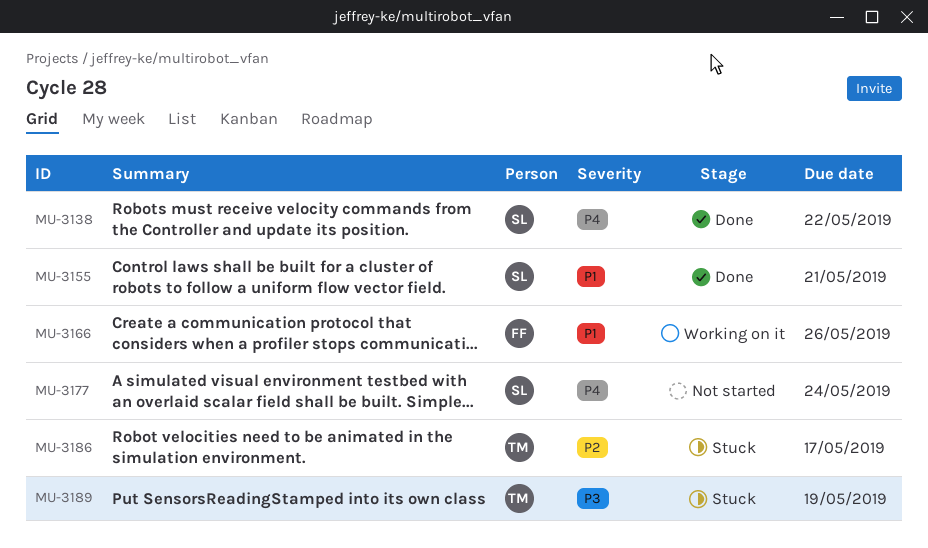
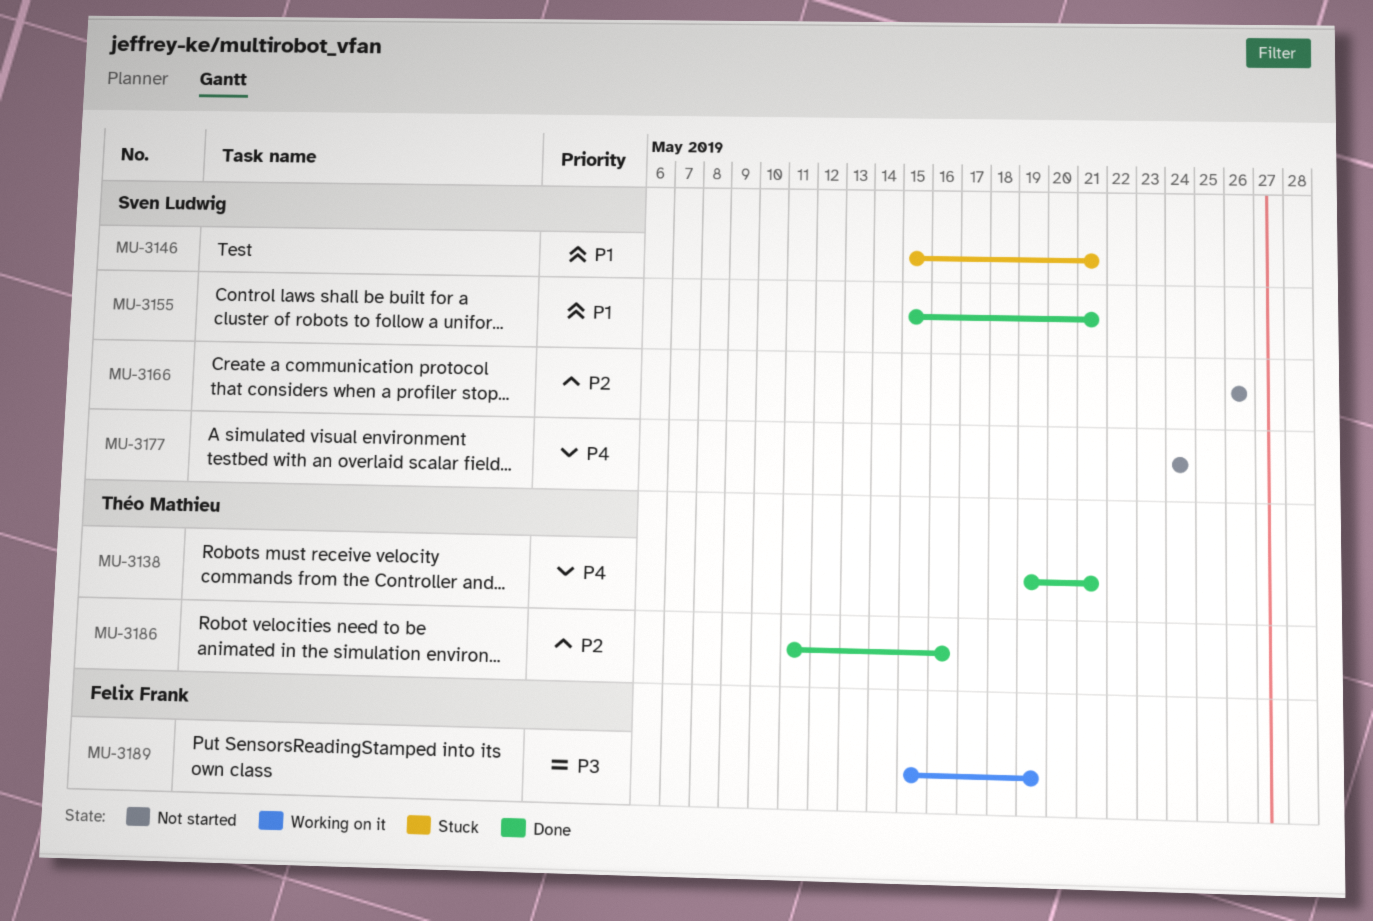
MU-3138, owner: Sven Ludwig -> Théo Mathieu
MU-3138, due: May 22 -> May 21
MU-3146: none -> present
MU-3166, status: Working on it -> Not started
MU-3166, owner: Felix Frank -> Sven Ludwig
MU-3166, priority: P1 -> P2
MU-3186, status: Stuck -> Done
MU-3186, due: May 17 -> May 16
MU-3189, status: Stuck -> Working on it
MU-3189, owner: Théo Mathieu -> Felix Frank

